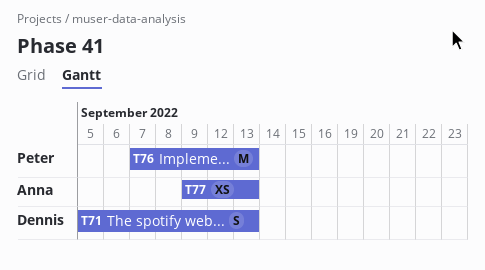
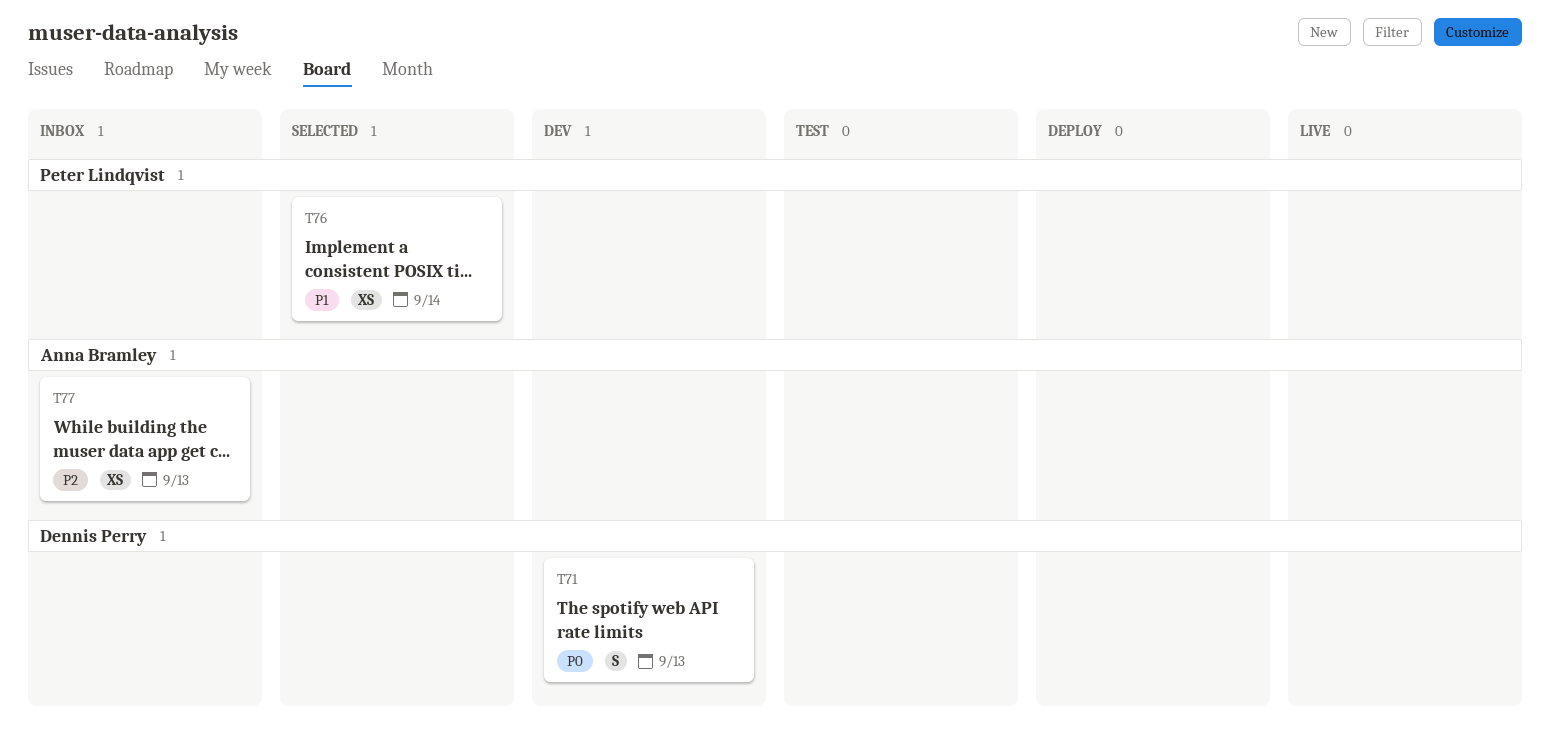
T76, estimate: M -> XS
T76, due: Sep 13 -> Sep 14

